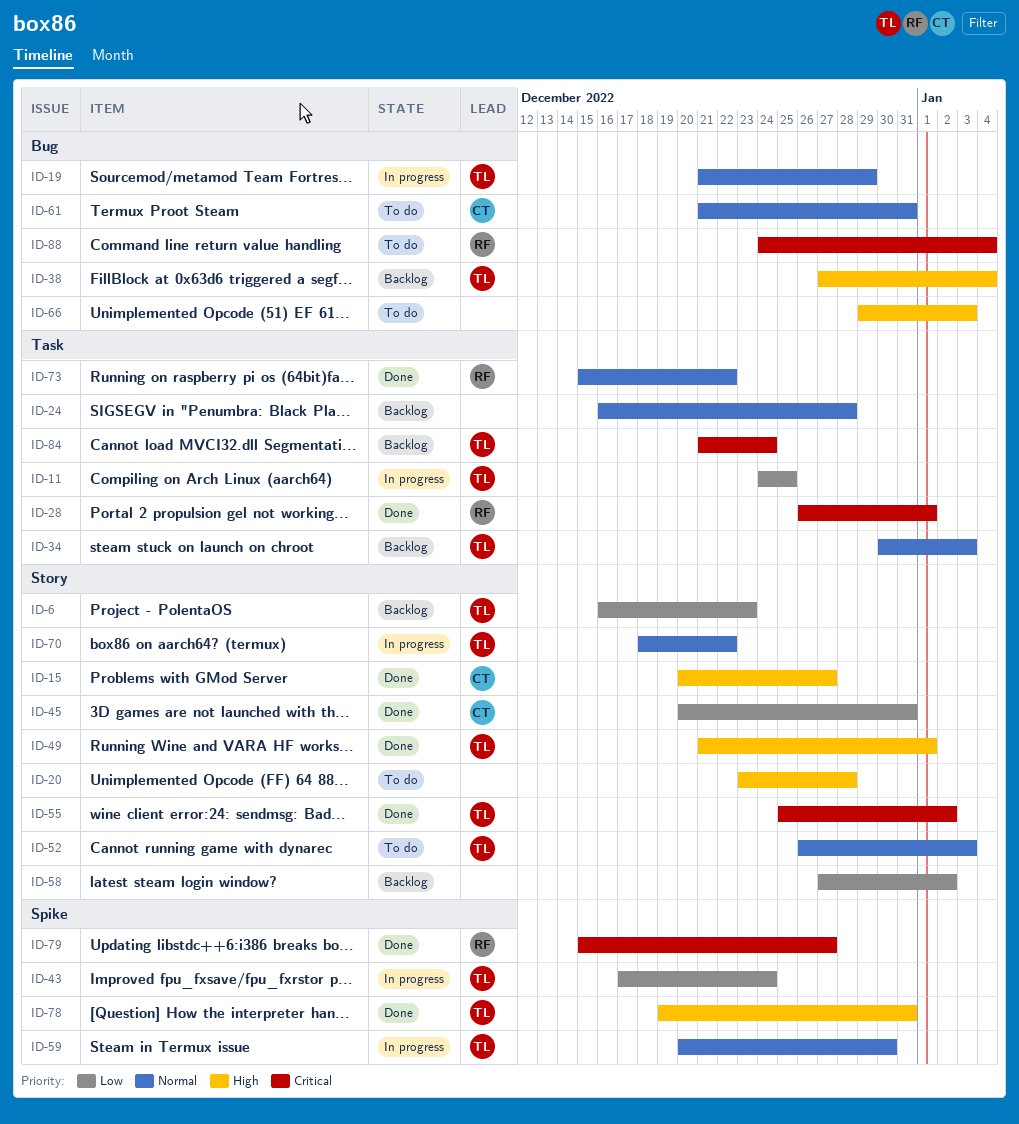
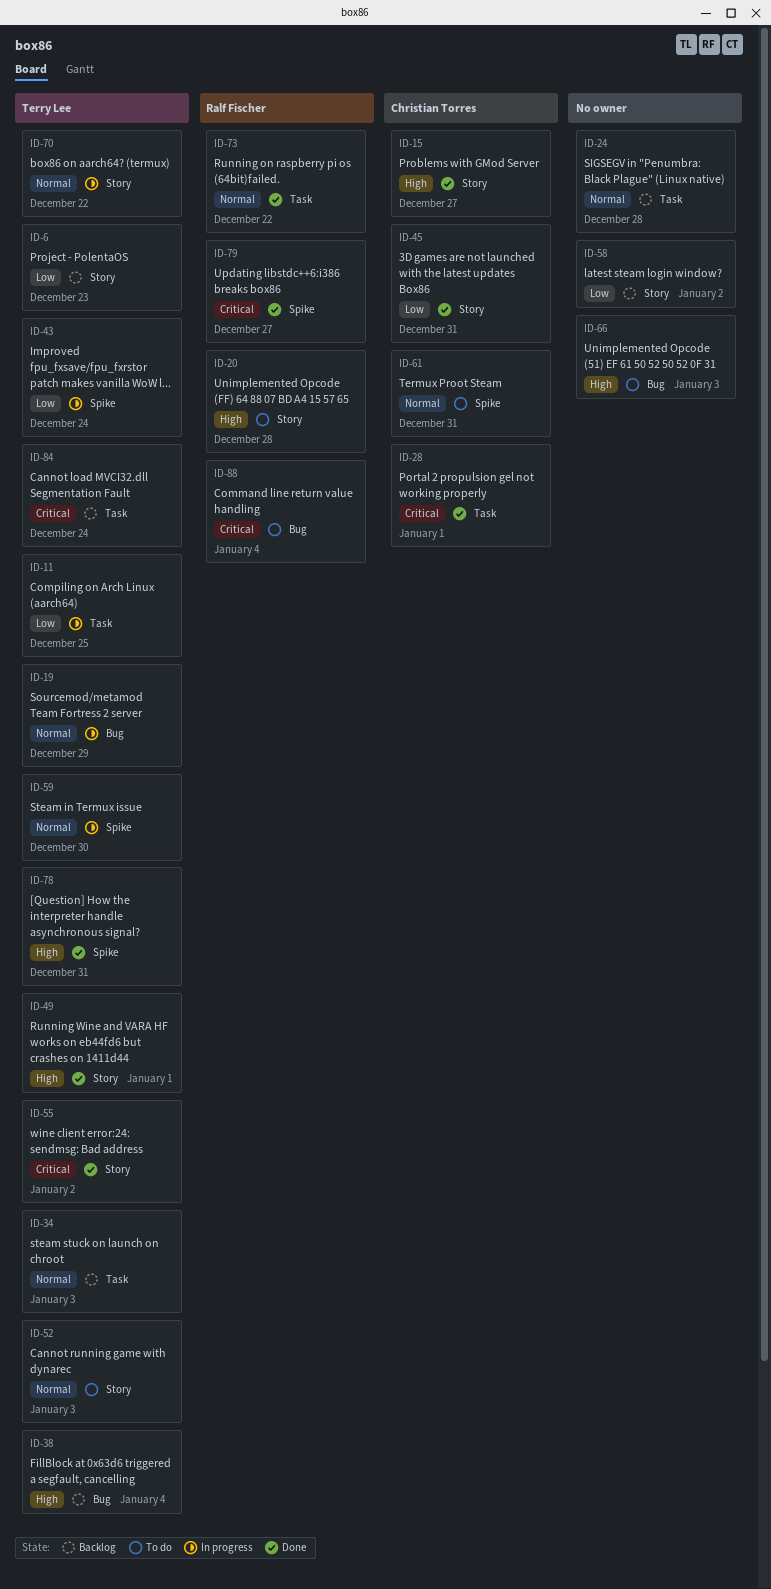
ID-20, owner: none -> Ralf Fischer
ID-28, owner: Ralf Fischer -> Christian Torres
ID-61, label: Bug -> Spike

